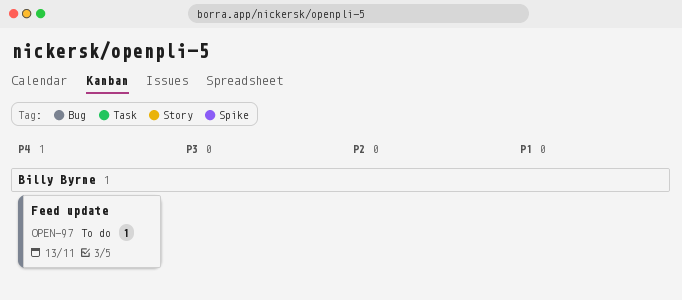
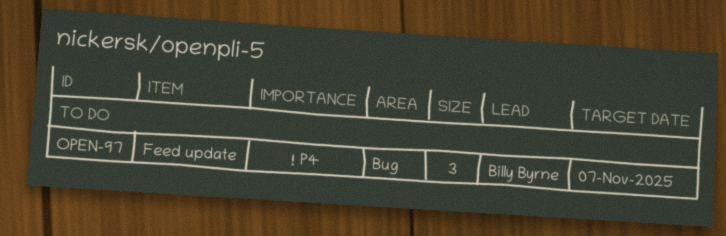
OPEN-97, estimate: 1 -> 3
OPEN-97, due: Nov 13 -> Nov 7

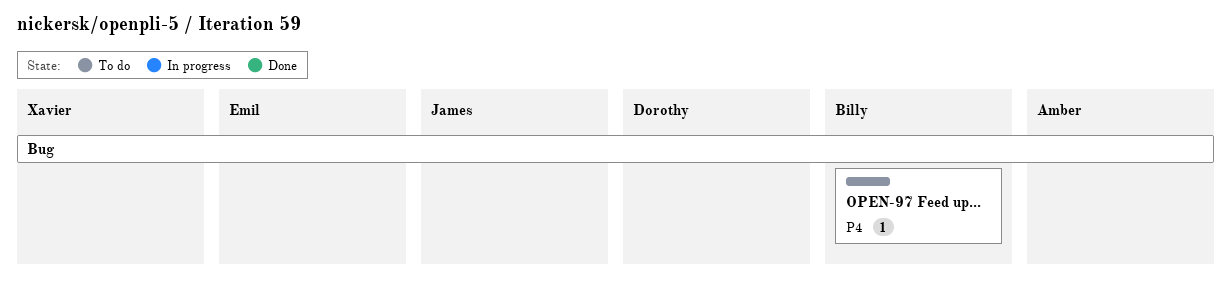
OPEN-97, estimate: 3 -> 1

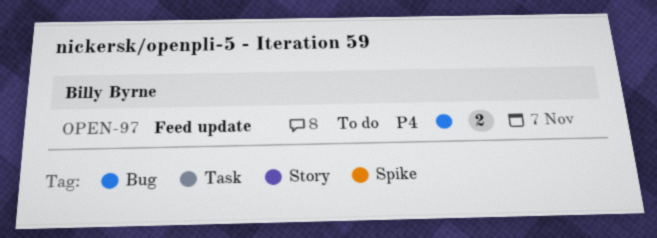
OPEN-97, estimate: 1 -> 2

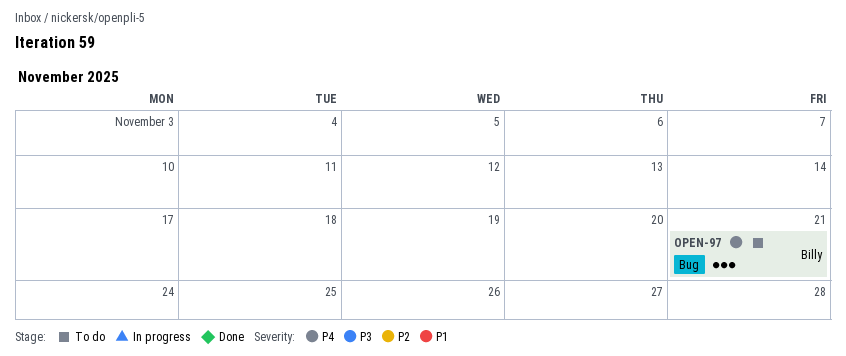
OPEN-97, estimate: 2 -> 3
OPEN-97, due: Nov 7 -> Nov 21

